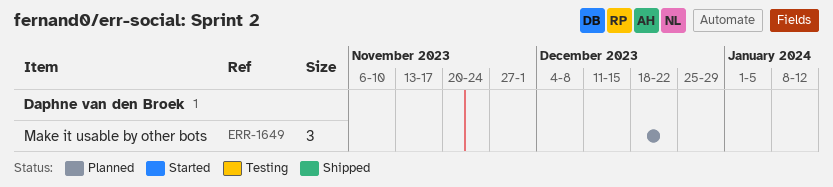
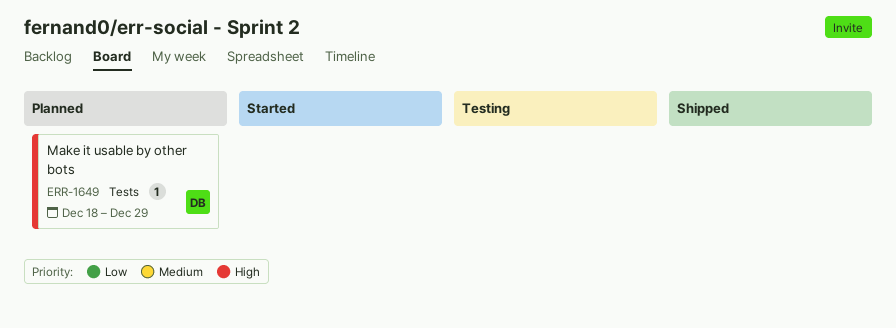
ERR-1649, estimate: 3 -> 1
ERR-1649, due: Dec 22 -> Dec 29

